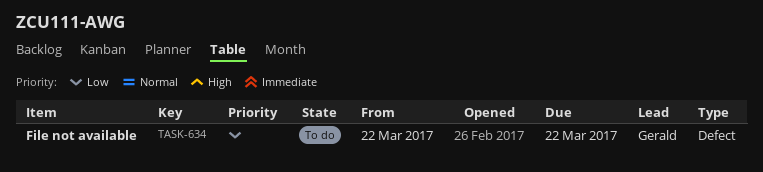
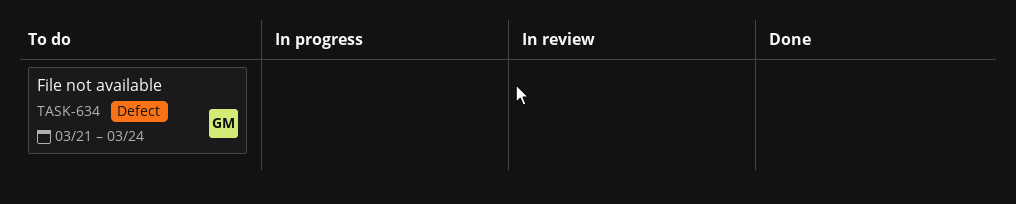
TASK-634, start: Mar 22 -> Mar 21
TASK-634, due: Mar 22 -> Mar 24

